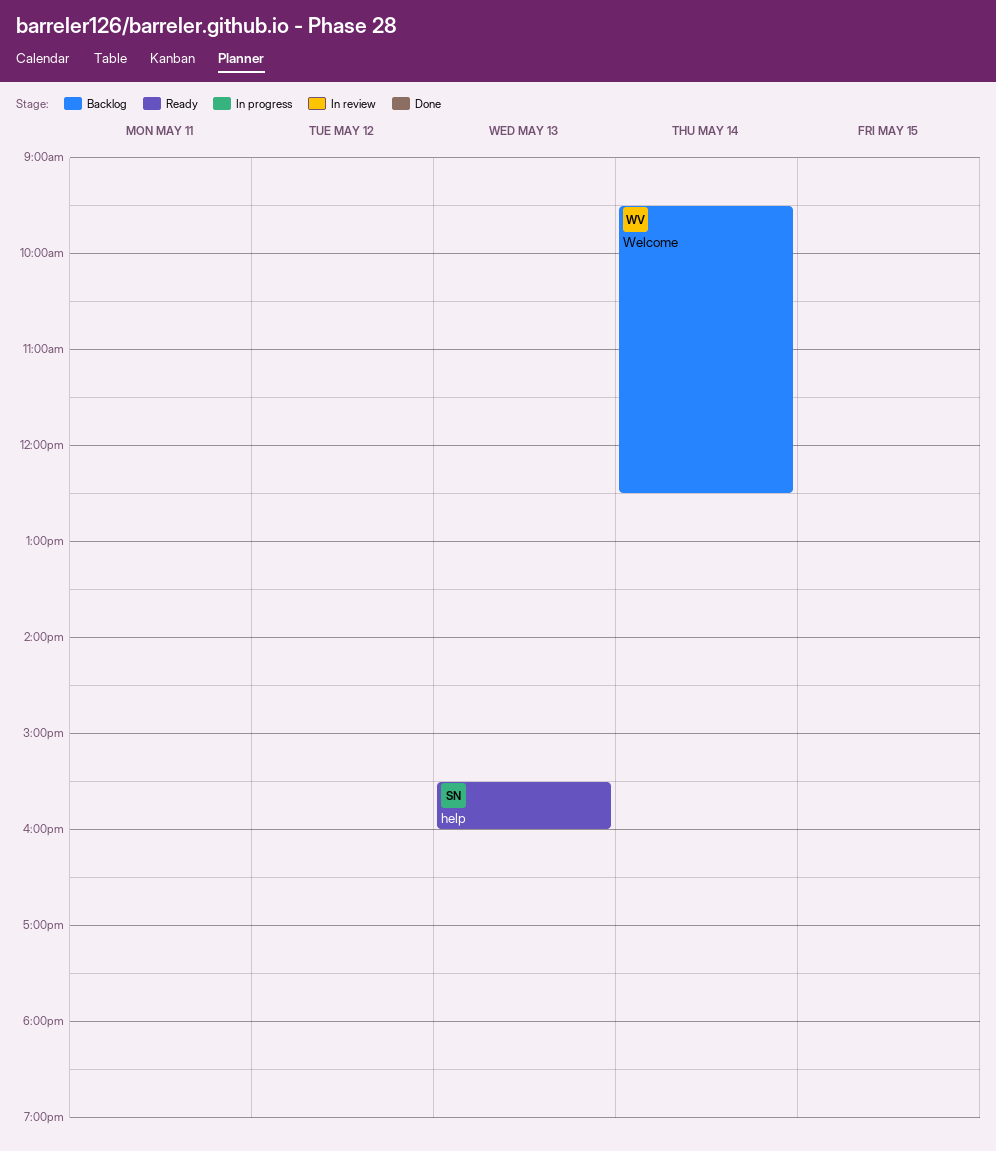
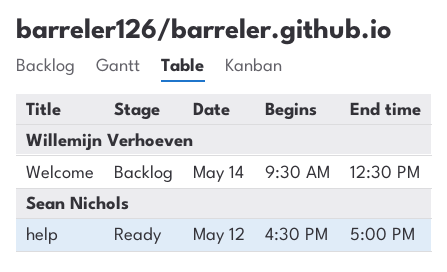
help, day: May 13 -> May 12
help, begins: 15:30 -> 16:30
help, ends: 16:00 -> 17:00

